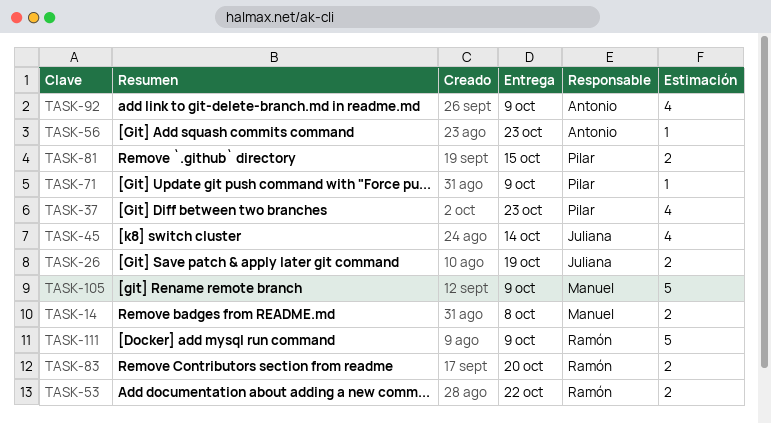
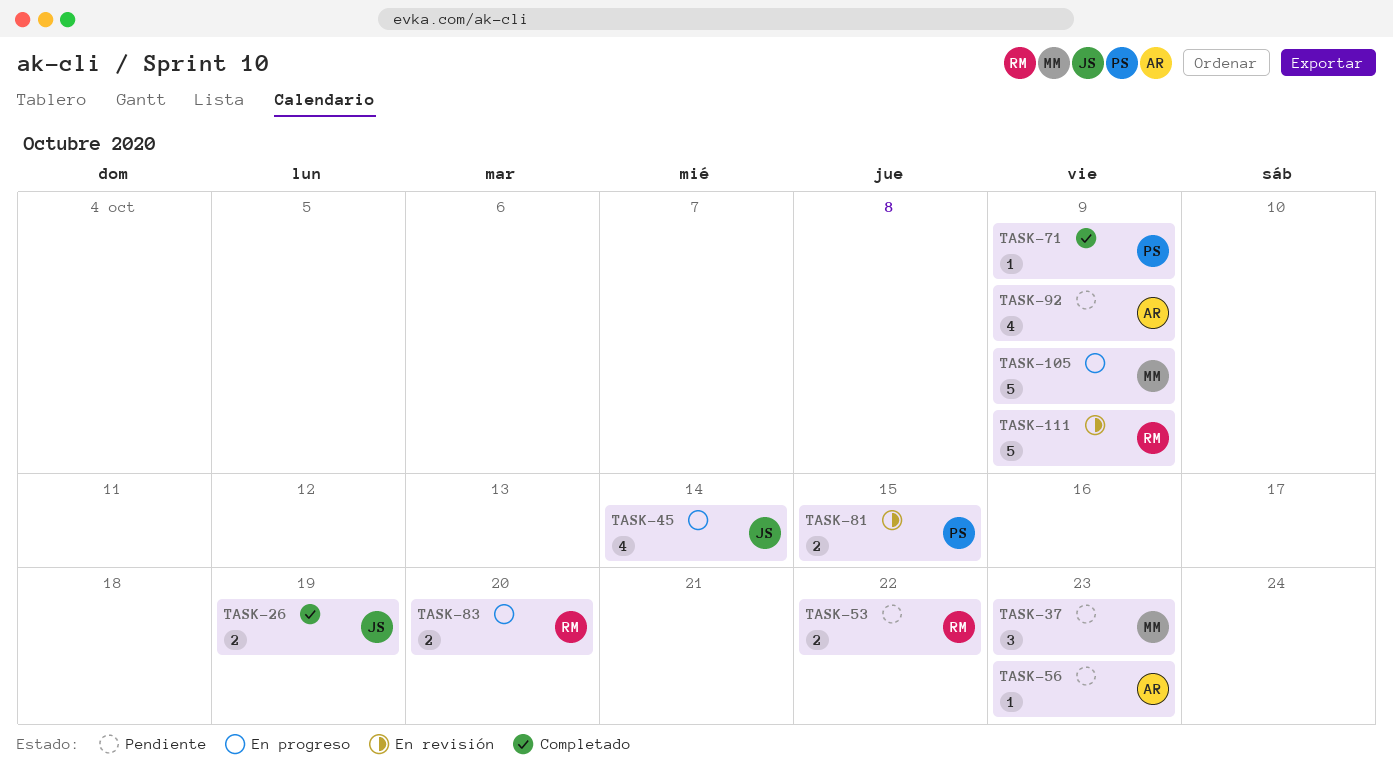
TASK-14: present -> none
TASK-37, owner: Pilar -> Manuel
TASK-37, estimate: 4 -> 3

